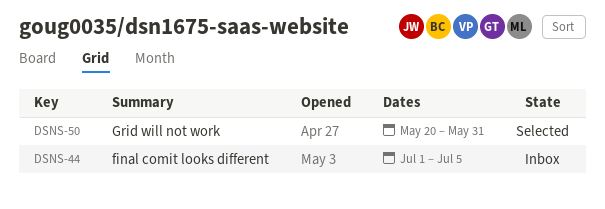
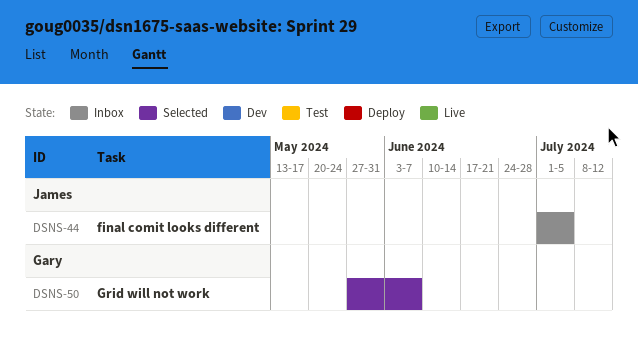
DSNS-50, start: May 20 -> May 27
DSNS-50, due: May 31 -> Jun 7

